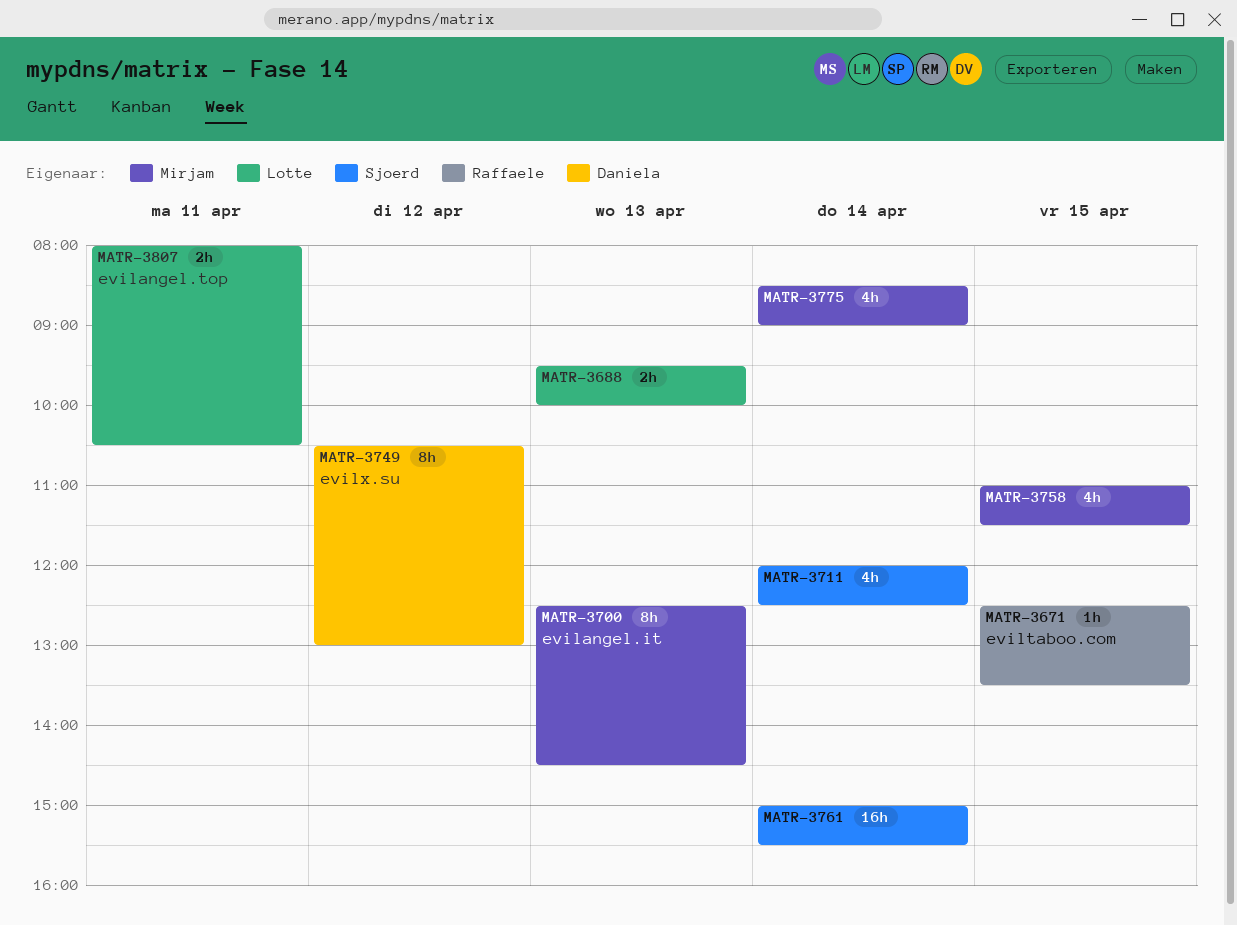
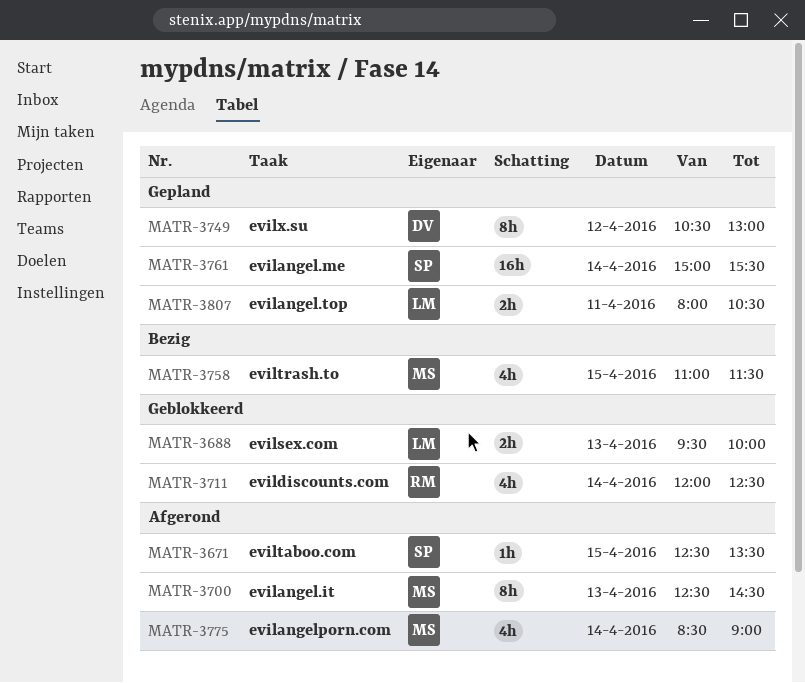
MATR-3671, owner: Raffaele -> Sjoerd
MATR-3711, owner: Sjoerd -> Raffaele

